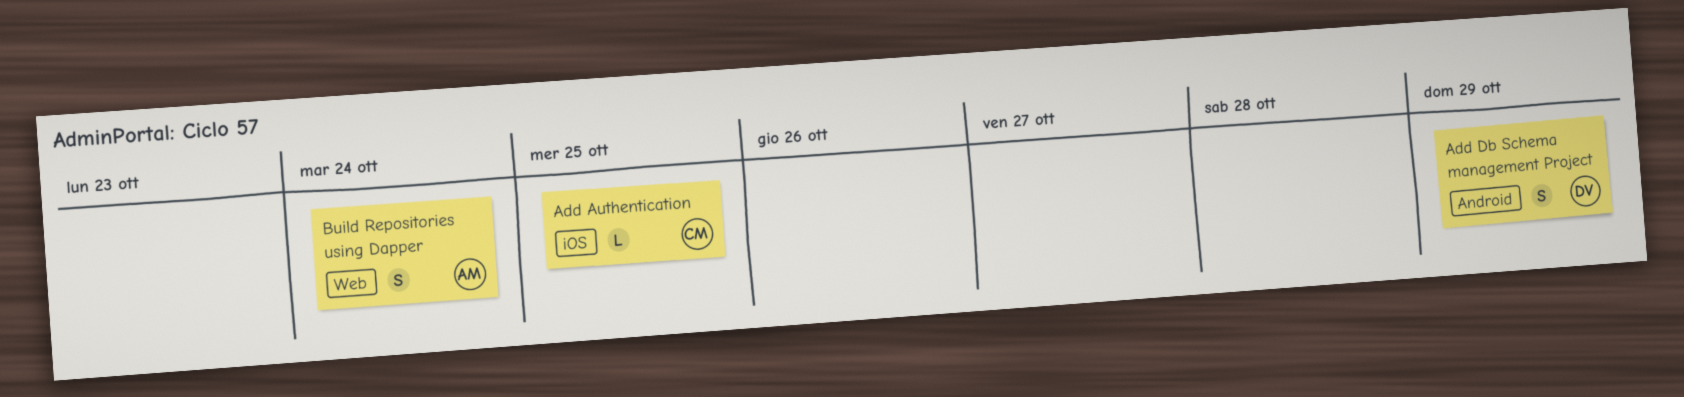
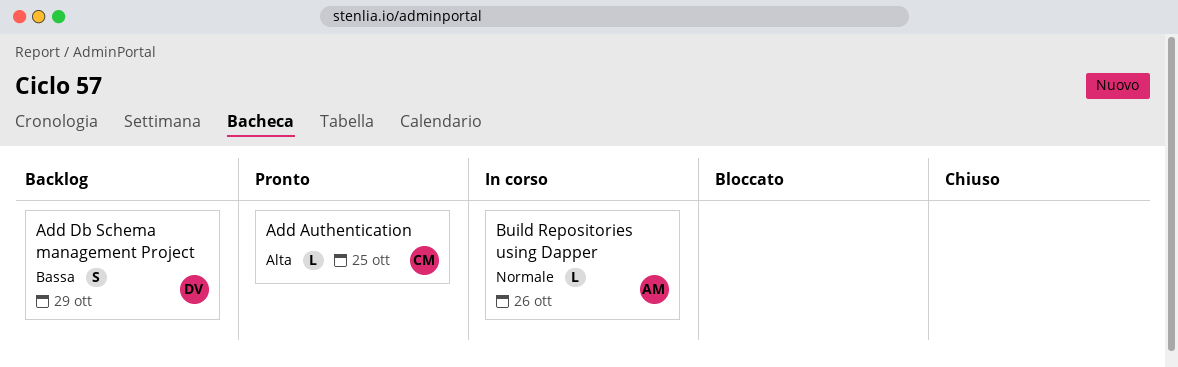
Build Repositories using Dapper, estimate: S -> L
Build Repositories using Dapper, due: Oct 24 -> Oct 26

